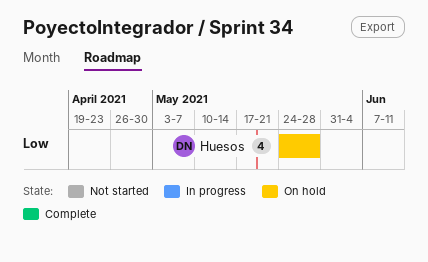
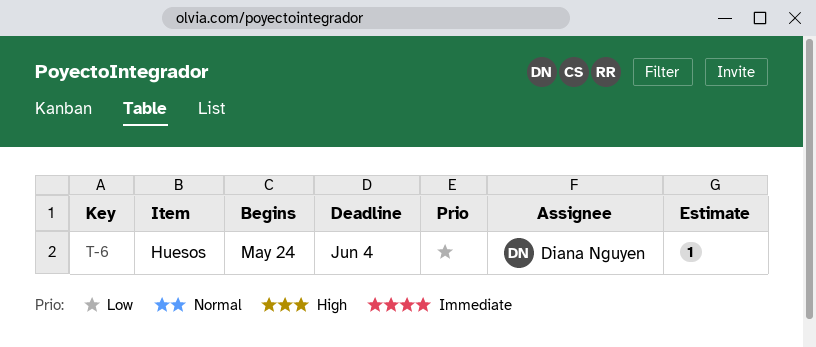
Huesos, estimate: 4 -> 1
Huesos, due: May 28 -> Jun 4

